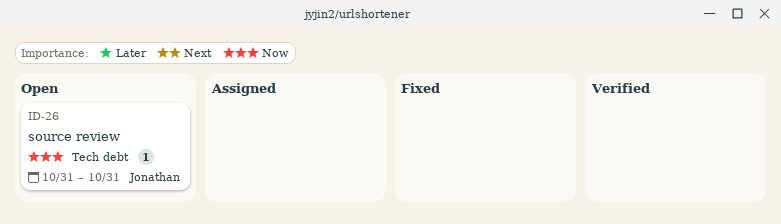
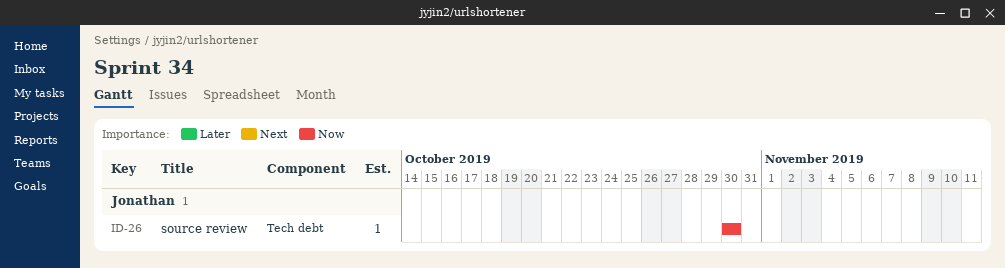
ID-26, start: Oct 31 -> Oct 30
ID-26, due: Oct 31 -> Oct 30

